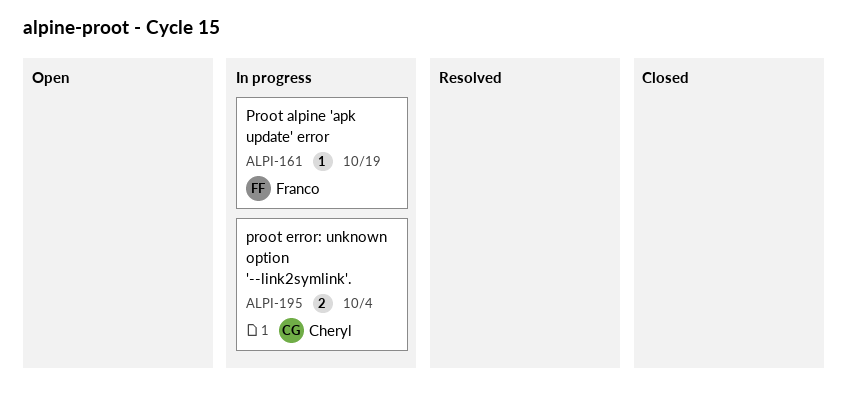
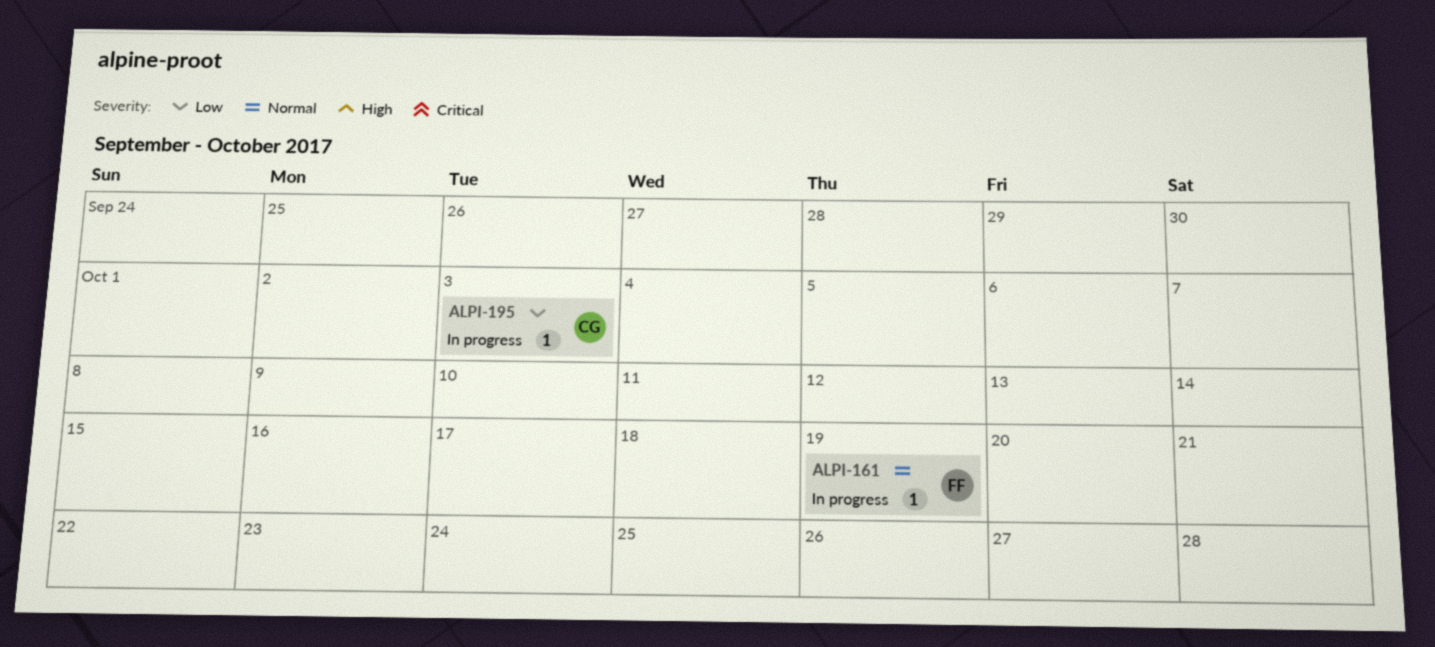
ALPI-195, estimate: 2 -> 1
ALPI-195, due: Oct 4 -> Oct 3

